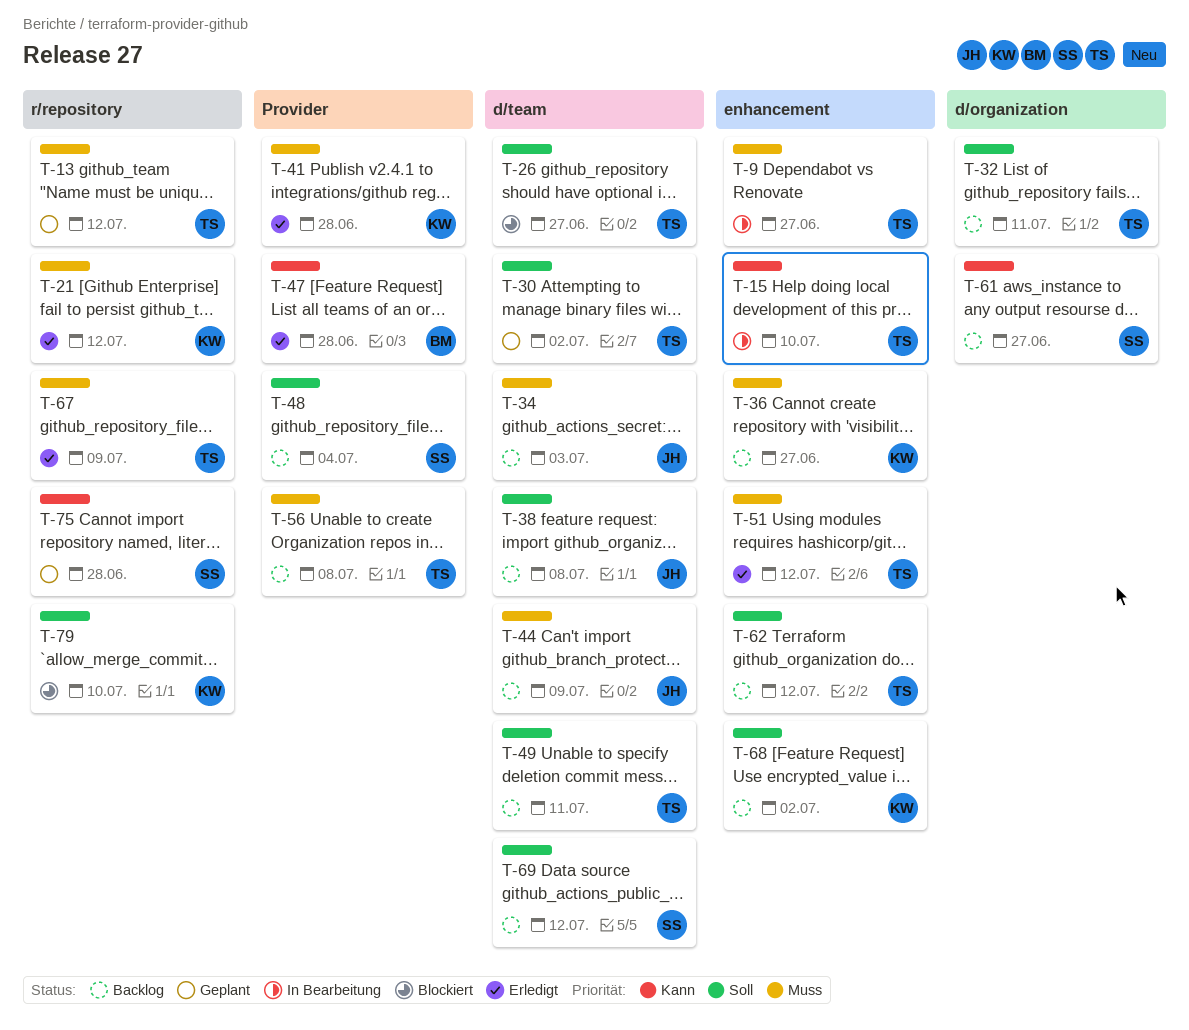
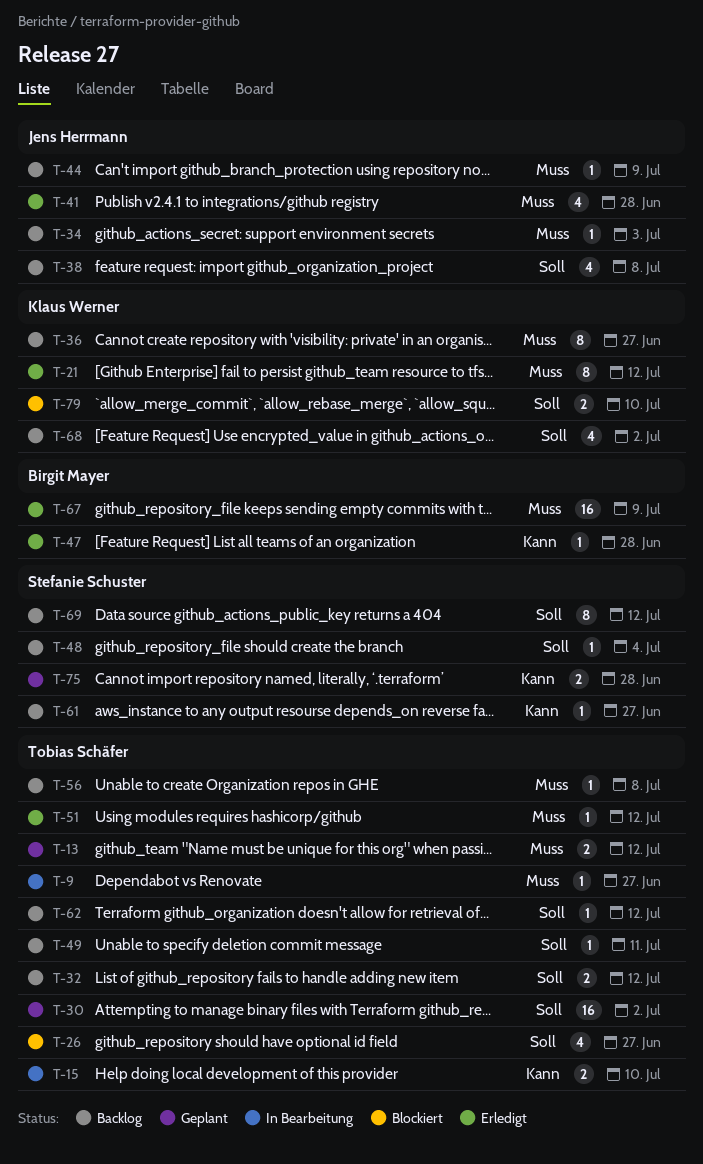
T-32, due: Jul 11 -> Jul 12
T-41, owner: Klaus Werner -> Jens Herrmann
T-67, owner: Tobias Schäfer -> Birgit Mayer

